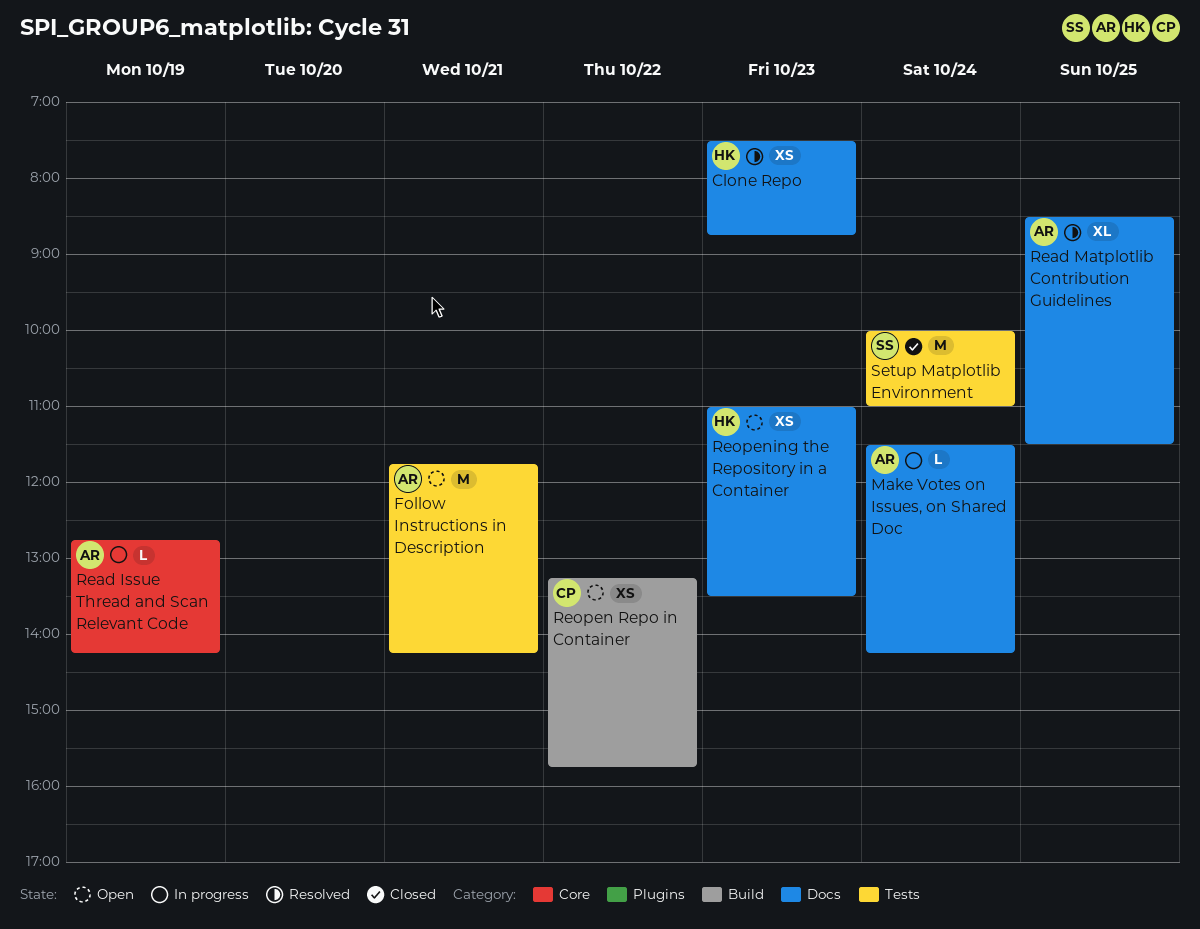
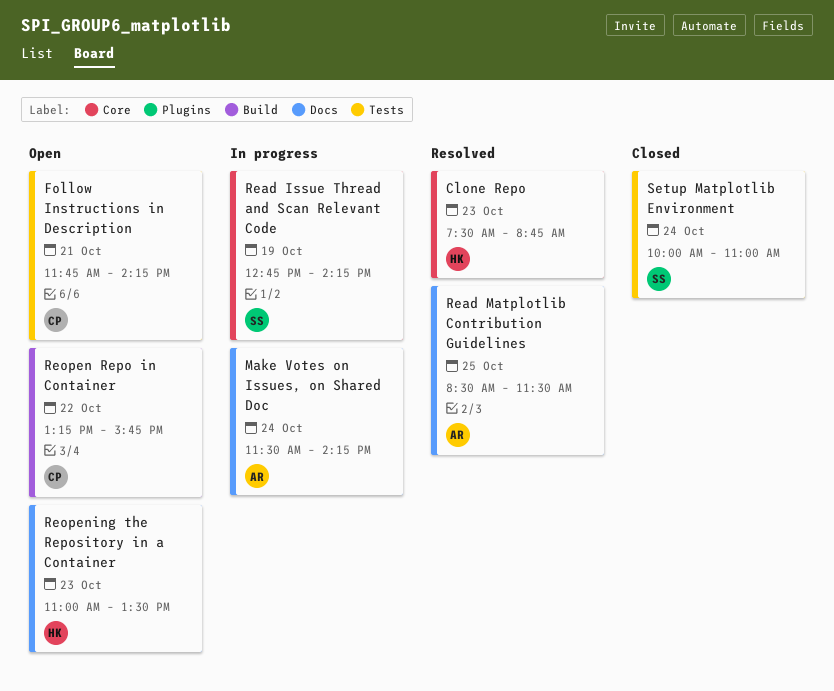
Clone Repo, label: Docs -> Core
Follow Instructions in Description, owner: AR -> CP
Read Issue Thread and Scan Relevant Code, owner: AR -> SS

